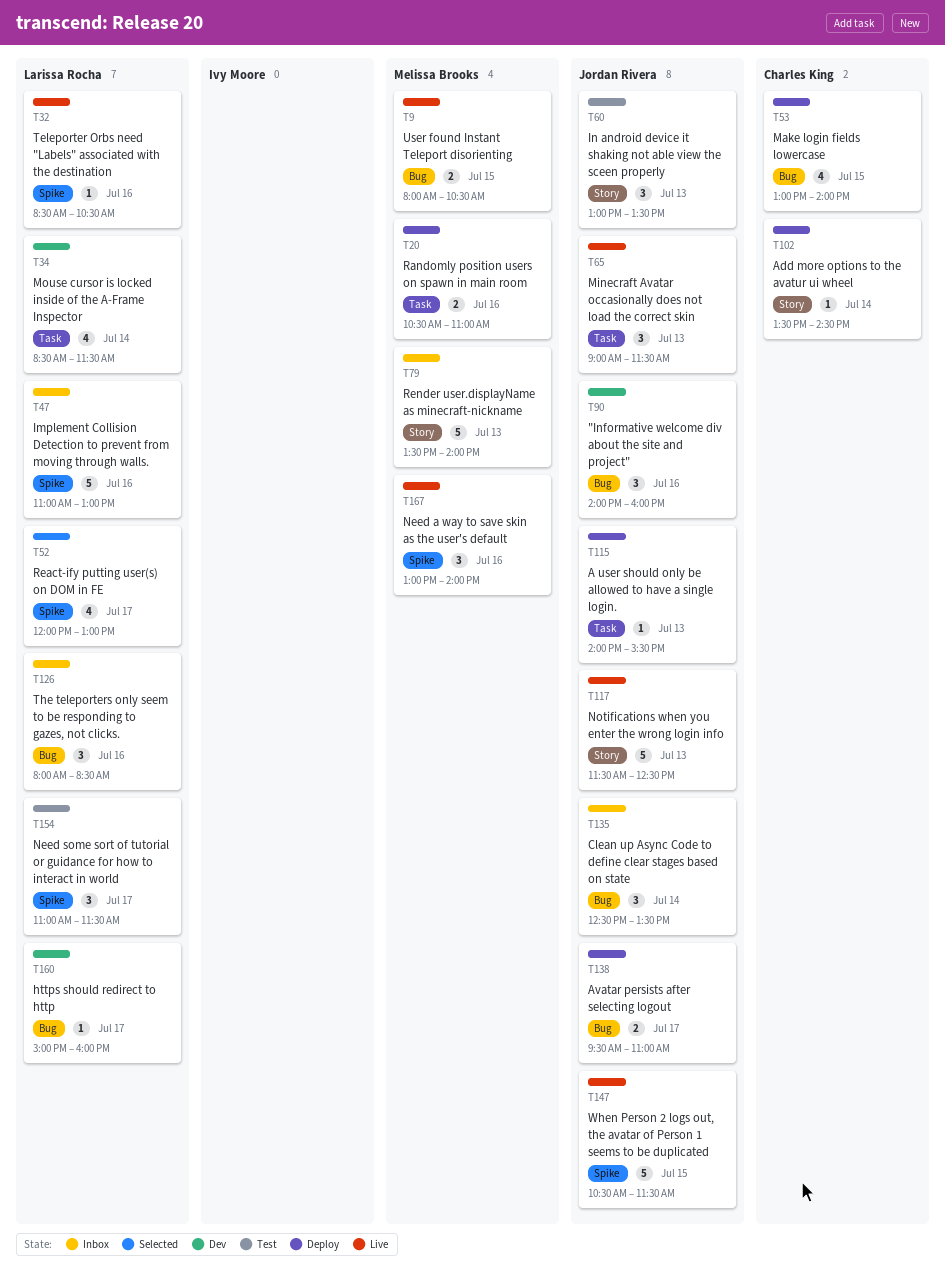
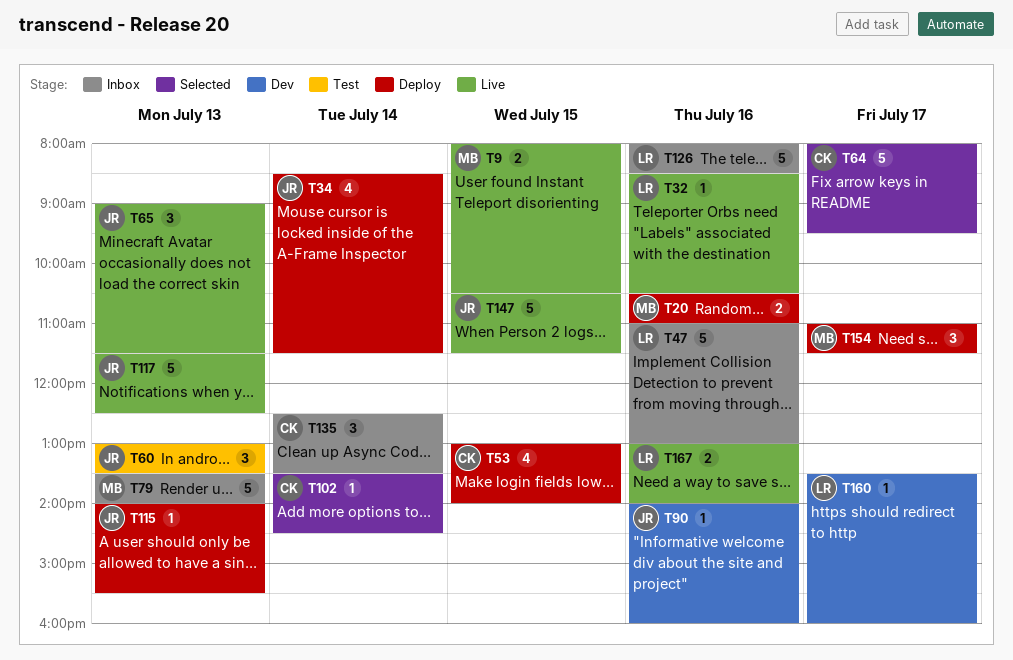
T34, status: Dev -> Deploy
T34, owner: Larissa Rocha -> Jordan Rivera
T52: present -> none
T64: none -> present
T90, estimate: 3 -> 1
T102, status: Deploy -> Selected
T126, estimate: 3 -> 5
T135, owner: Jordan Rivera -> Charles King
T138: present -> none
T154, status: Test -> Deploy
T154, owner: Larissa Rocha -> Melissa Brooks
T160, begins: 15:00 -> 13:30
T167, owner: Melissa Brooks -> Larissa Rocha
T167, estimate: 3 -> 2

